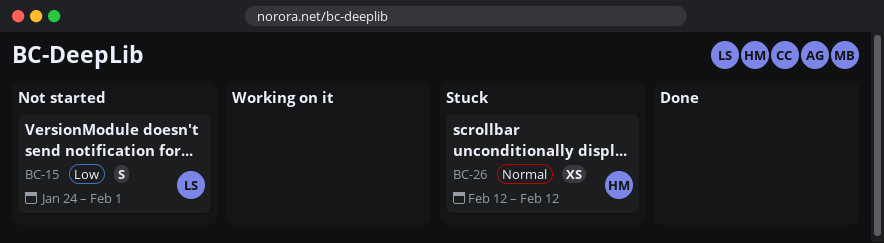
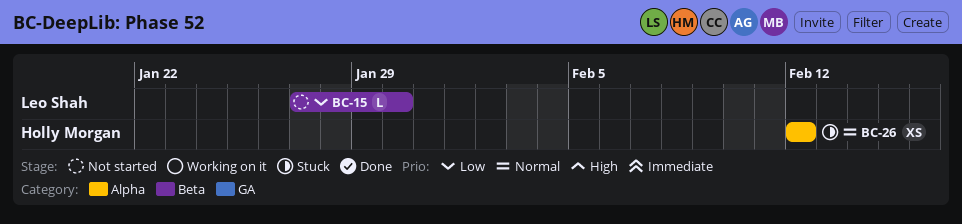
BC-15, estimate: S -> L
BC-15, start: Jan 24 -> Jan 27
BC-15, due: Feb 1 -> Jan 30

